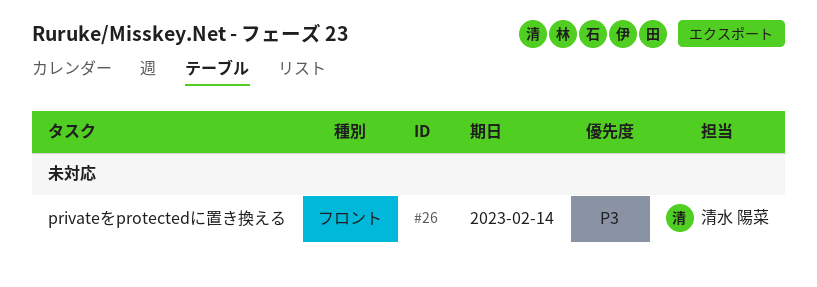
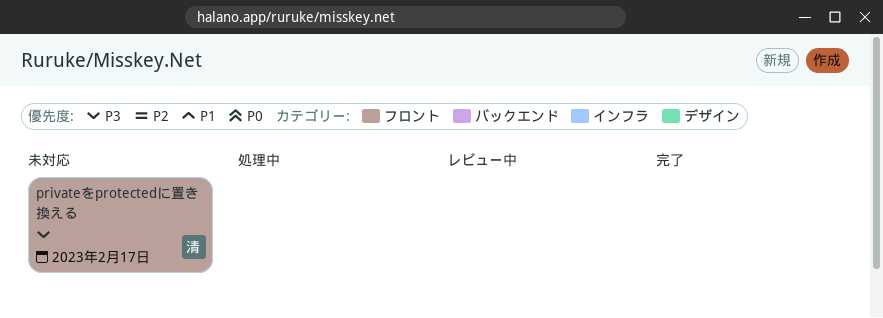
privateをprotectedに置き換える, due: Feb 14 -> Feb 17

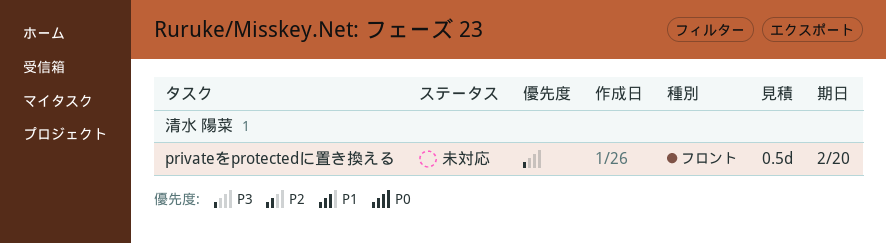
privateをprotectedに置き換える, due: Feb 17 -> Feb 20

